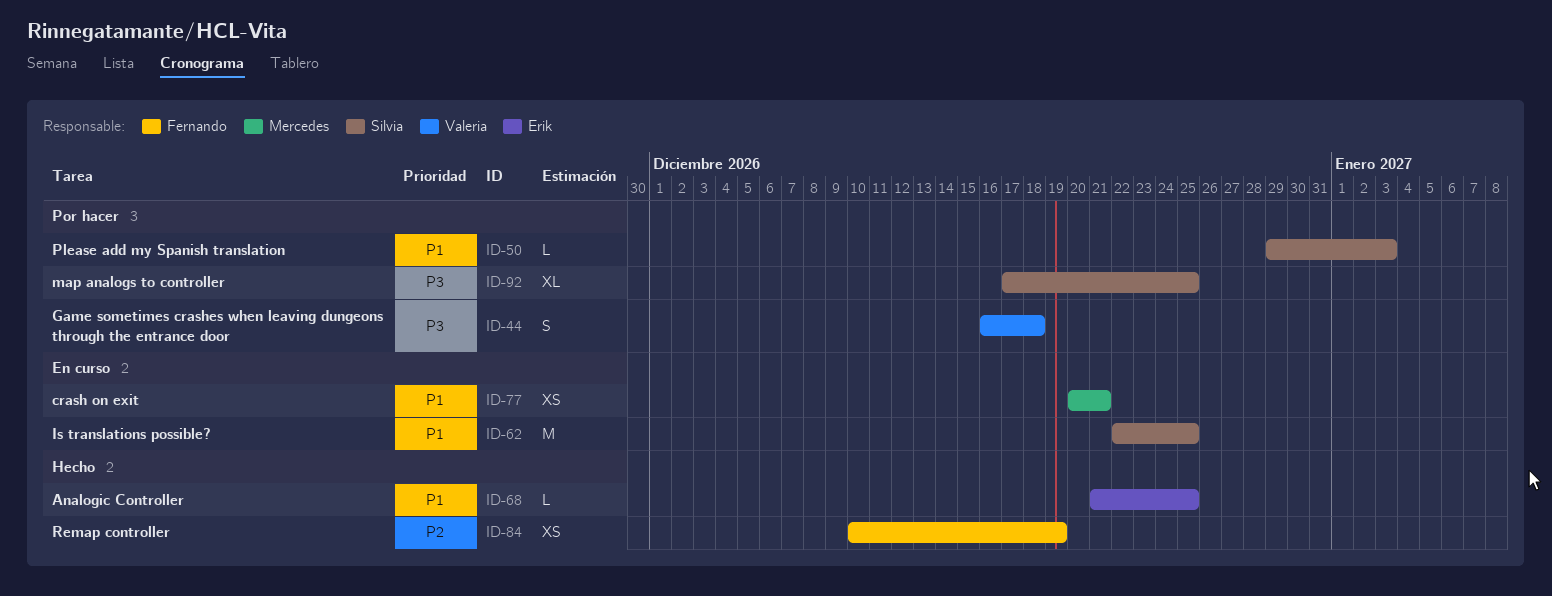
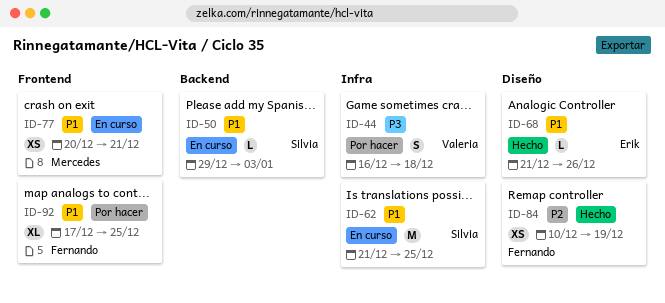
ID-50, status: Por hacer -> En curso
ID-62, start: Dec 22 -> Dec 21
ID-68, due: Dec 25 -> Dec 26
ID-92, owner: Silvia -> Fernando
ID-92, priority: P3 -> P1

